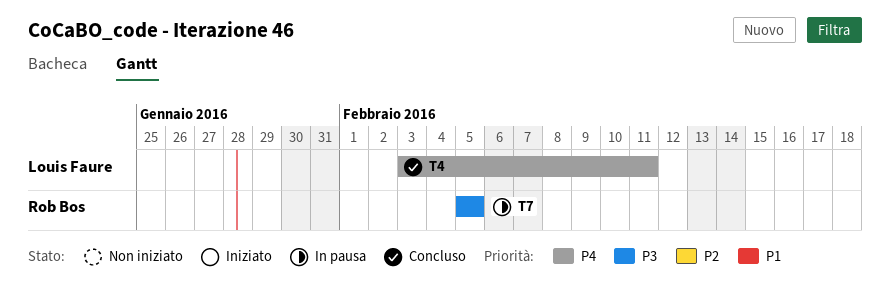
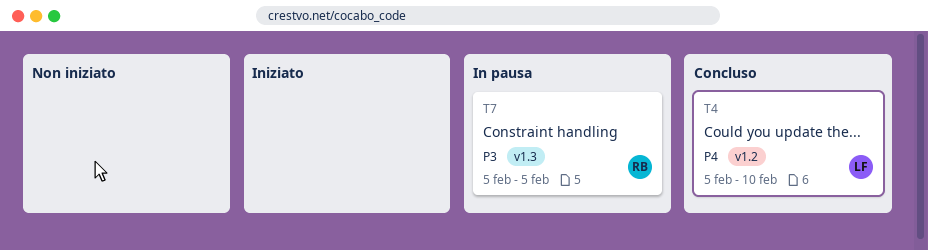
T4, start: Feb 3 -> Feb 5
T4, due: Feb 11 -> Feb 10

